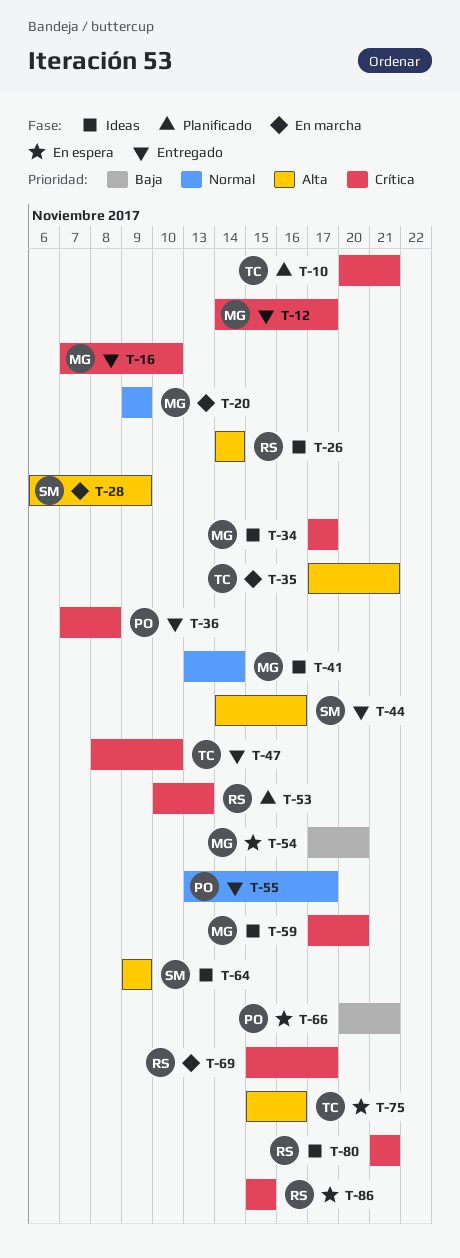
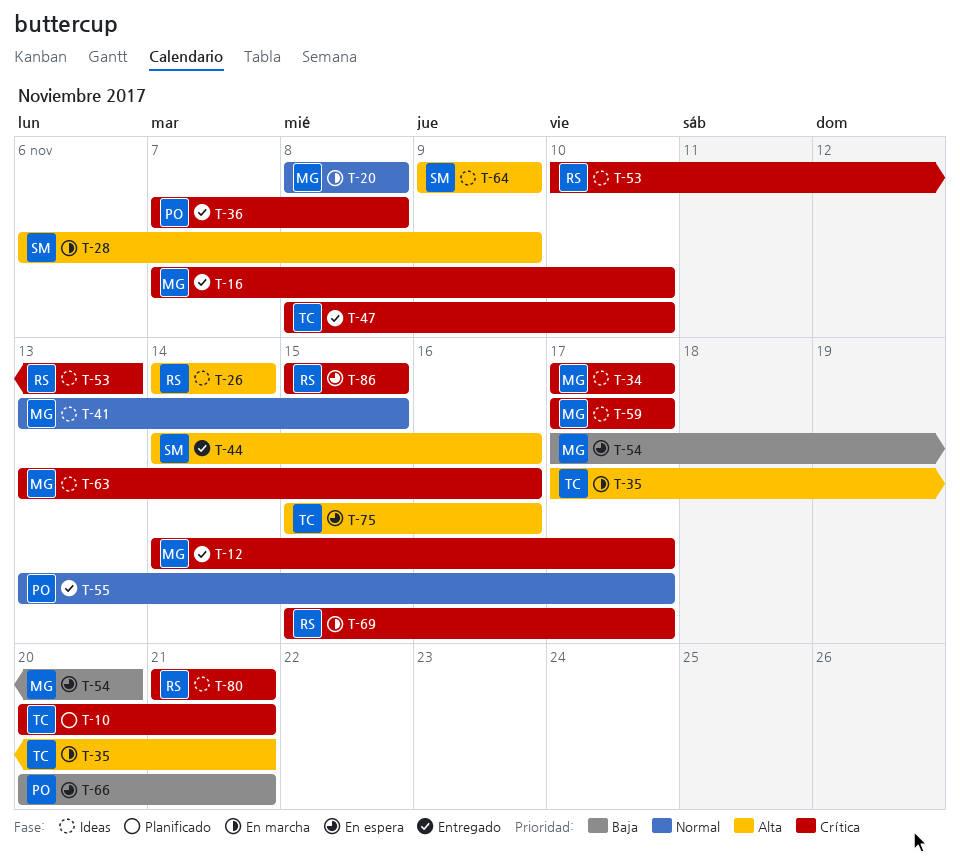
T-20, start: Nov 9 -> Nov 8
T-20, due: Nov 9 -> Nov 8
T-41, due: Nov 14 -> Nov 15
T-53, status: Planificado -> Ideas
T-59, due: Nov 20 -> Nov 17
T-63: none -> present

